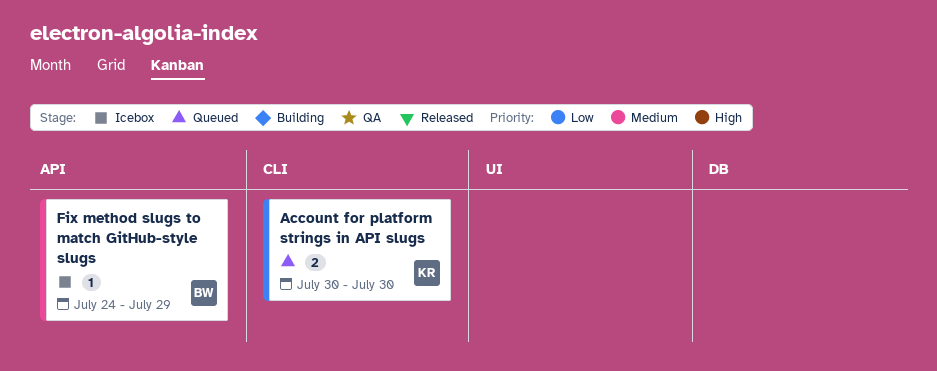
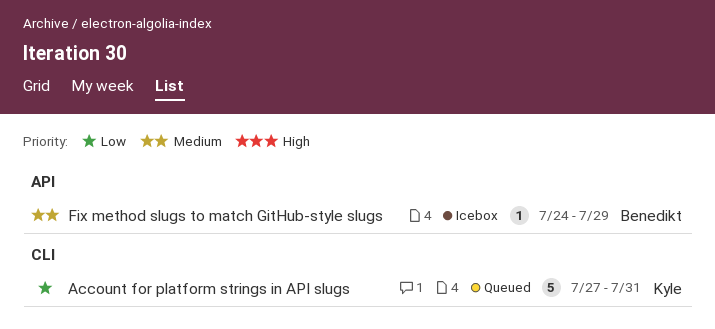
Account for platform strings in API slugs, estimate: 2 -> 5
Account for platform strings in API slugs, start: Jul 30 -> Jul 27
Account for platform strings in API slugs, due: Jul 30 -> Jul 31

